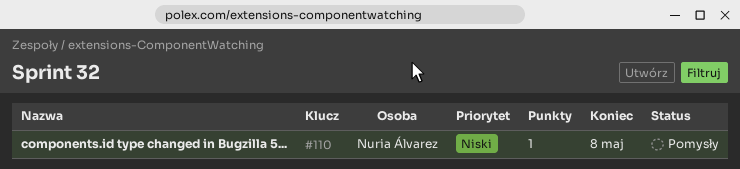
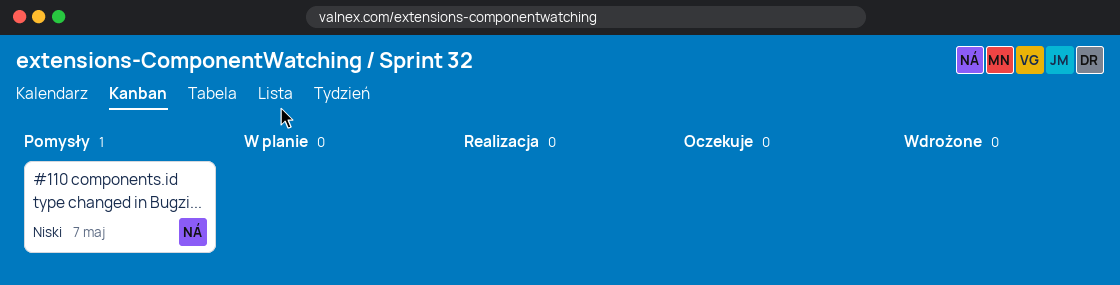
#110, due: May 8 -> May 7

